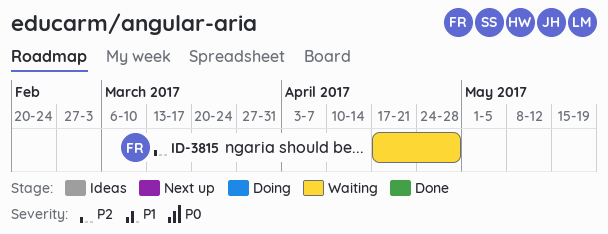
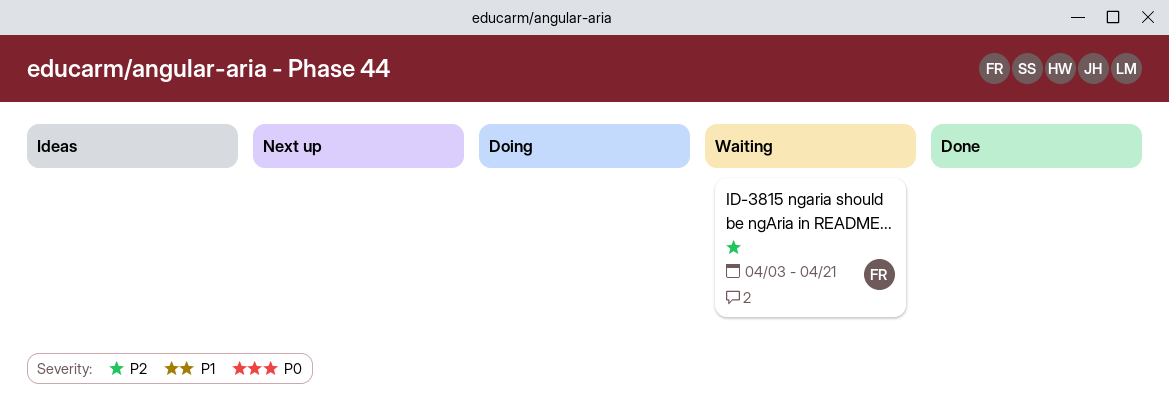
ID-3815, start: Apr 17 -> Apr 3
ID-3815, due: Apr 28 -> Apr 21

